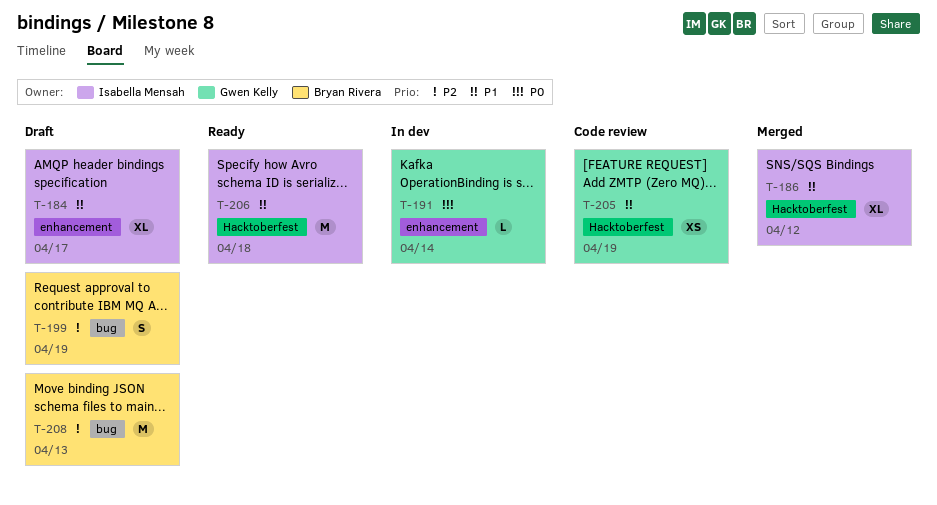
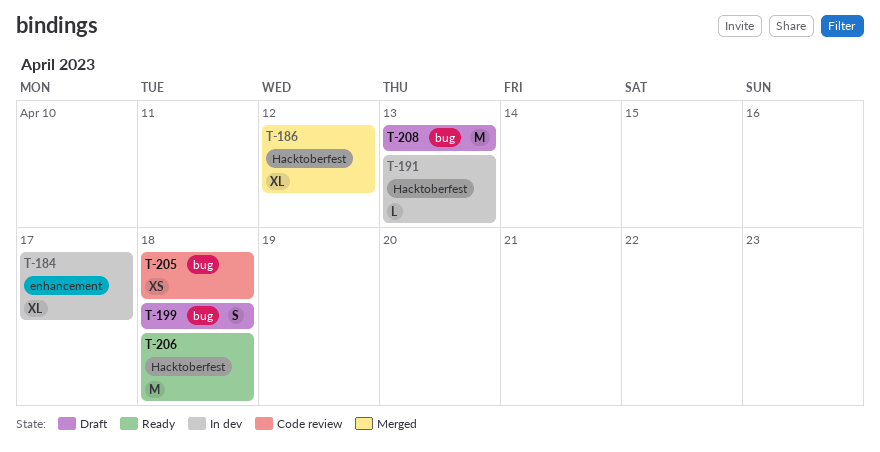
T-184, status: Draft -> In dev
T-191, label: enhancement -> Hacktoberfest
T-191, due: Apr 14 -> Apr 13
T-199, due: Apr 19 -> Apr 18
T-205, label: Hacktoberfest -> bug
T-205, due: Apr 19 -> Apr 18

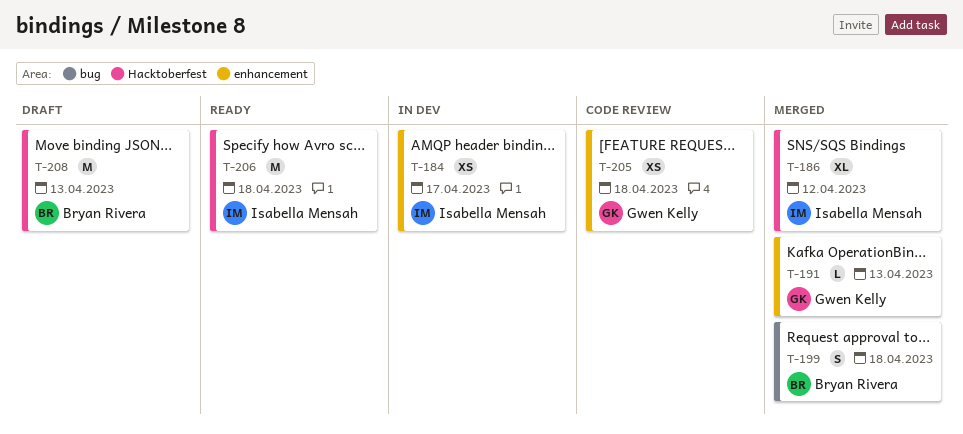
T-184, estimate: XL -> XS
T-191, status: In dev -> Merged
T-191, label: Hacktoberfest -> enhancement
T-199, status: Draft -> Merged
T-205, label: bug -> enhancement
T-208, label: bug -> Hacktoberfest

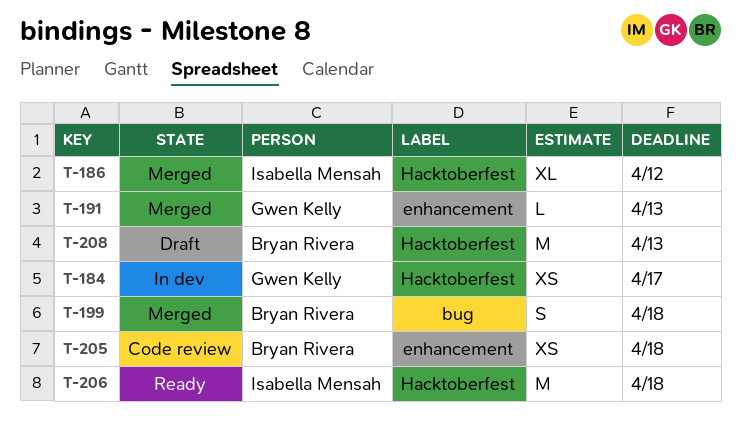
T-184, owner: Isabella Mensah -> Gwen Kelly
T-184, label: enhancement -> Hacktoberfest
T-205, owner: Gwen Kelly -> Bryan Rivera

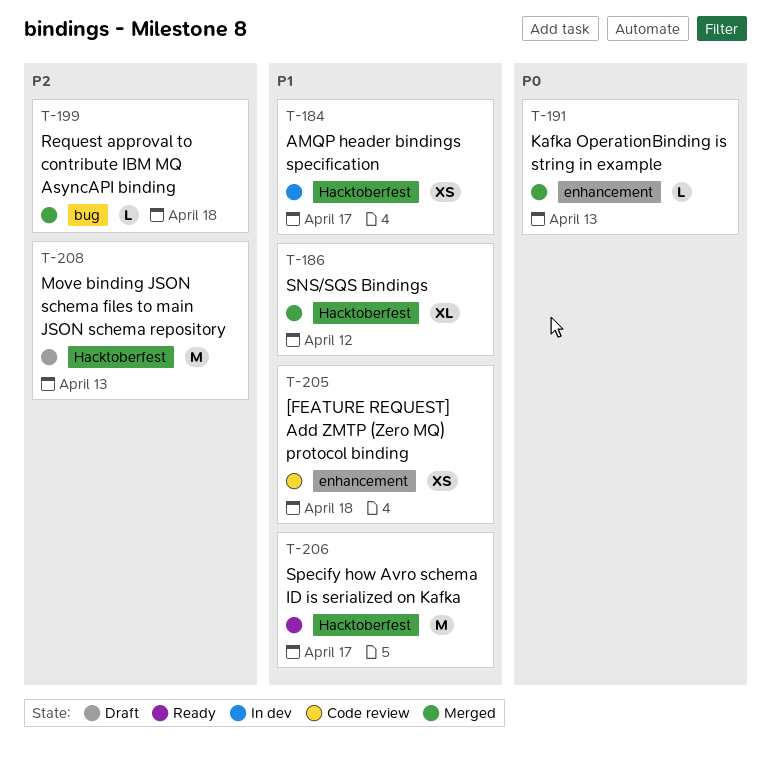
T-199, estimate: S -> L
T-206, due: Apr 18 -> Apr 17

